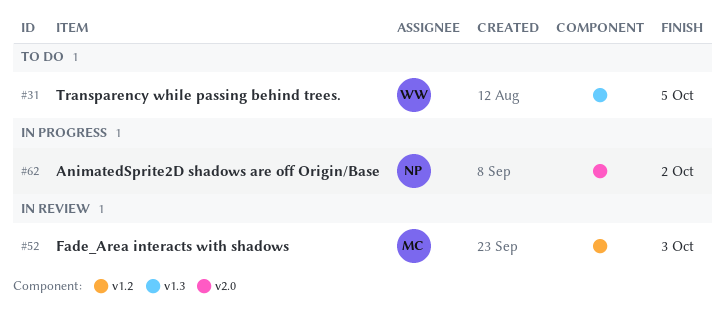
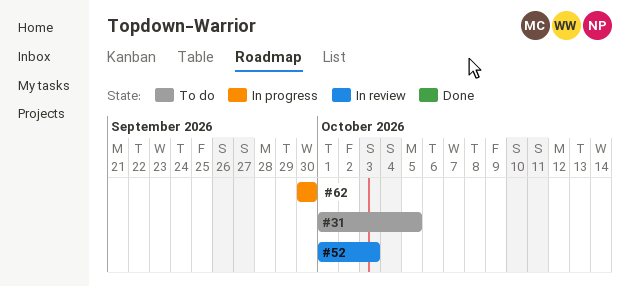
#62, due: Oct 2 -> Sep 30

